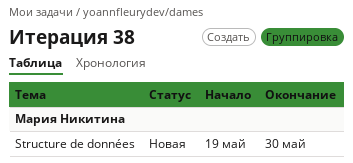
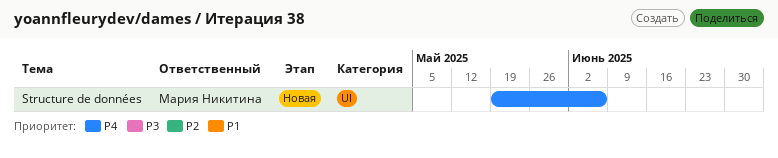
Structure de données, due: May 30 -> Jun 6

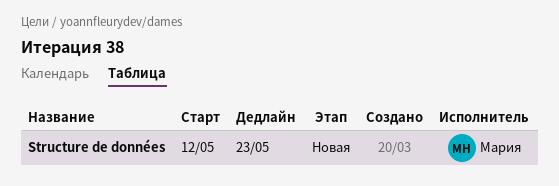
Structure de données, start: May 19 -> May 12
Structure de données, due: Jun 6 -> May 23

